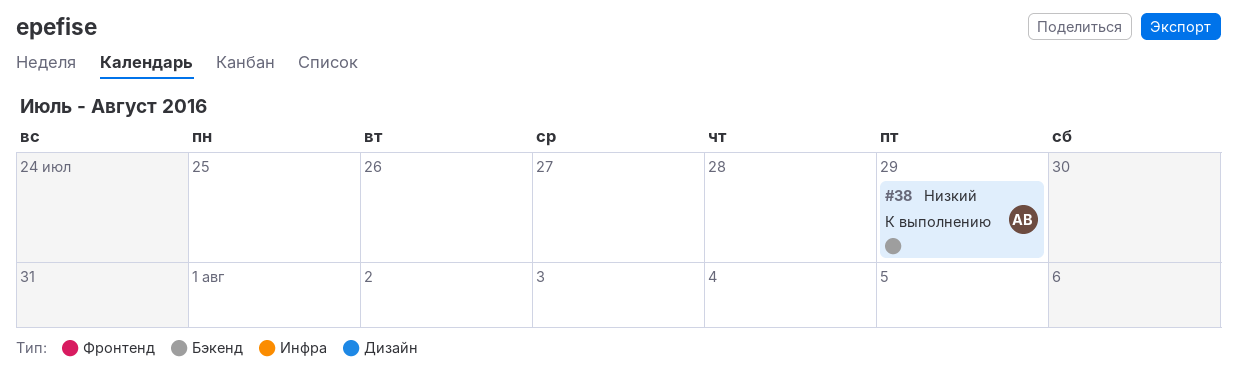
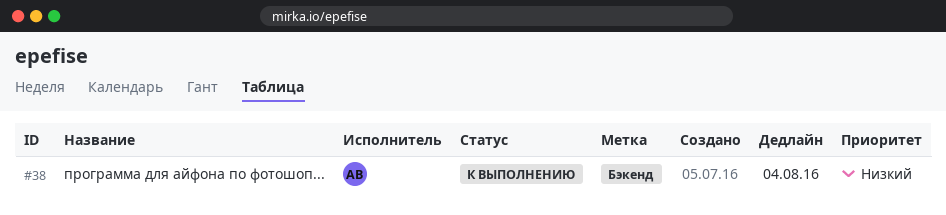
#38, due: Jul 29 -> Aug 4

